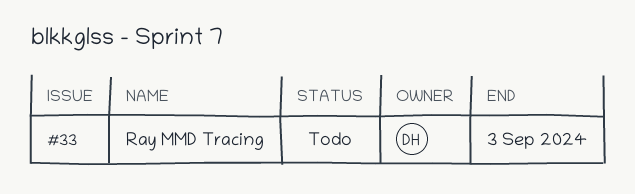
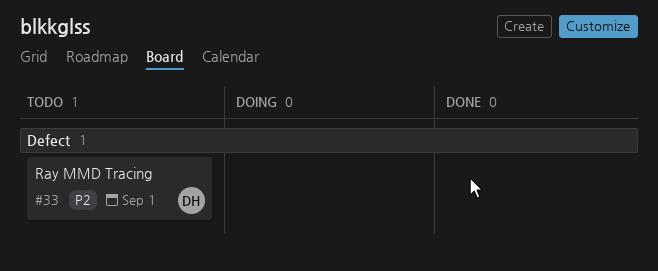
#33, due: Sep 3 -> Sep 1

